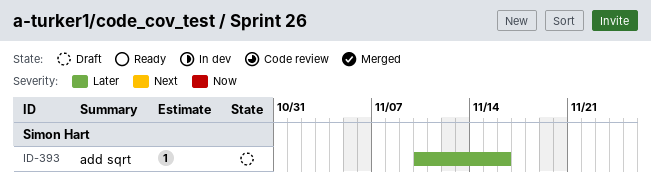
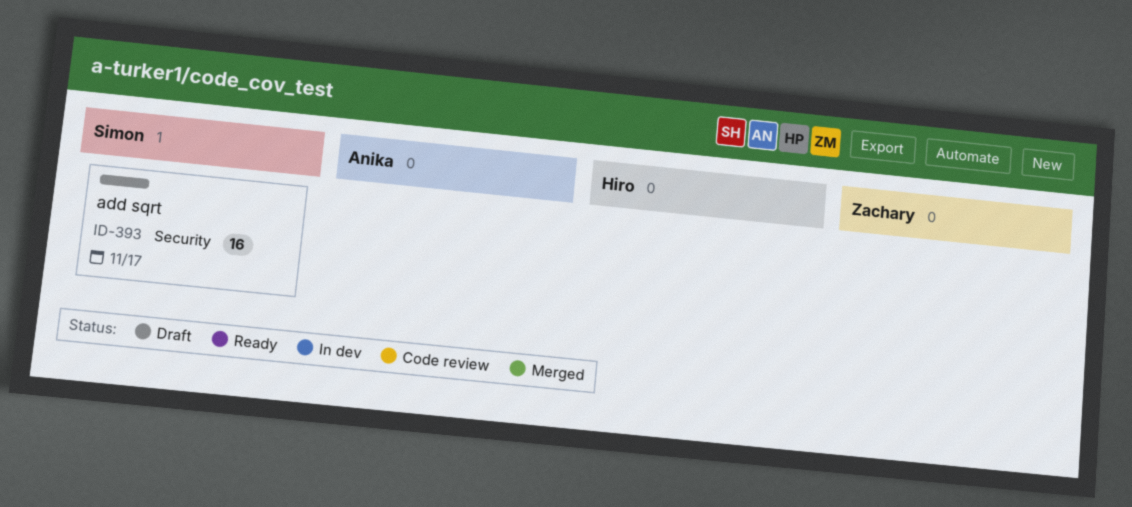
ID-393, estimate: 1 -> 16
ID-393, due: Nov 16 -> Nov 17

